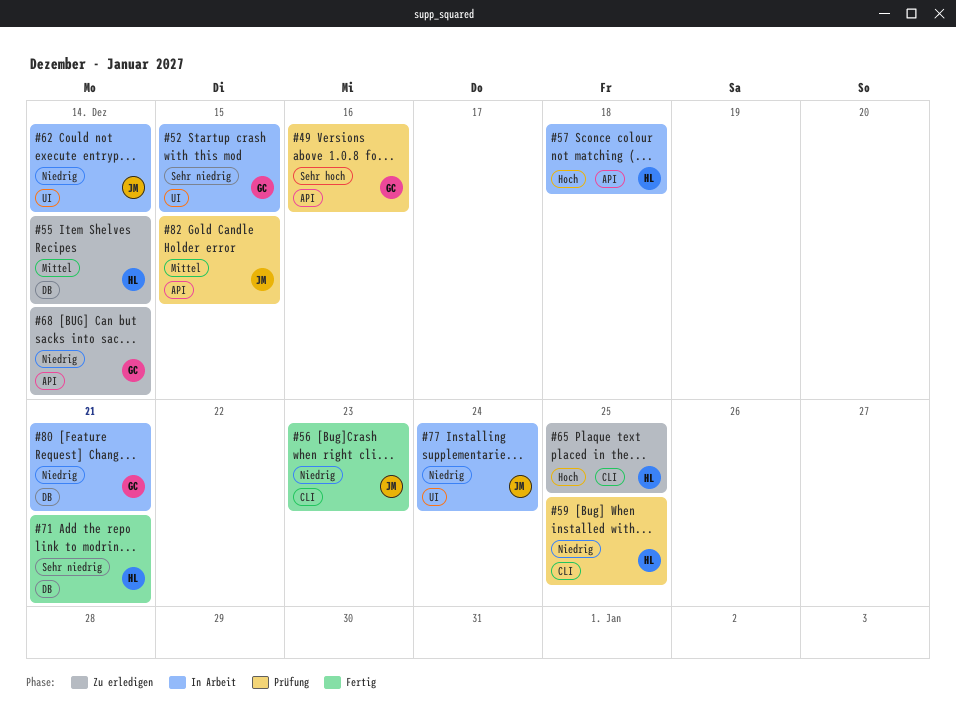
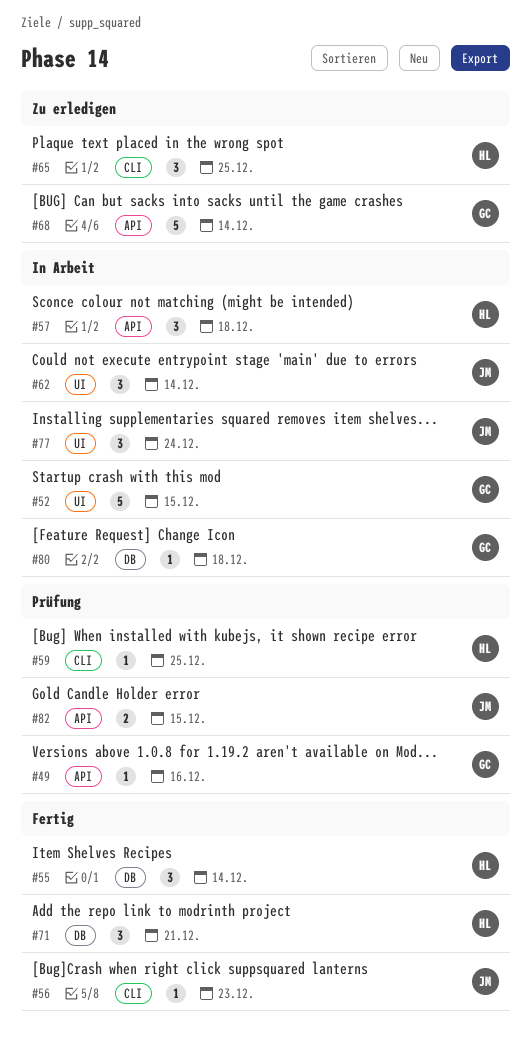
#55, status: Zu erledigen -> Fertig
#80, due: Dec 21 -> Dec 18

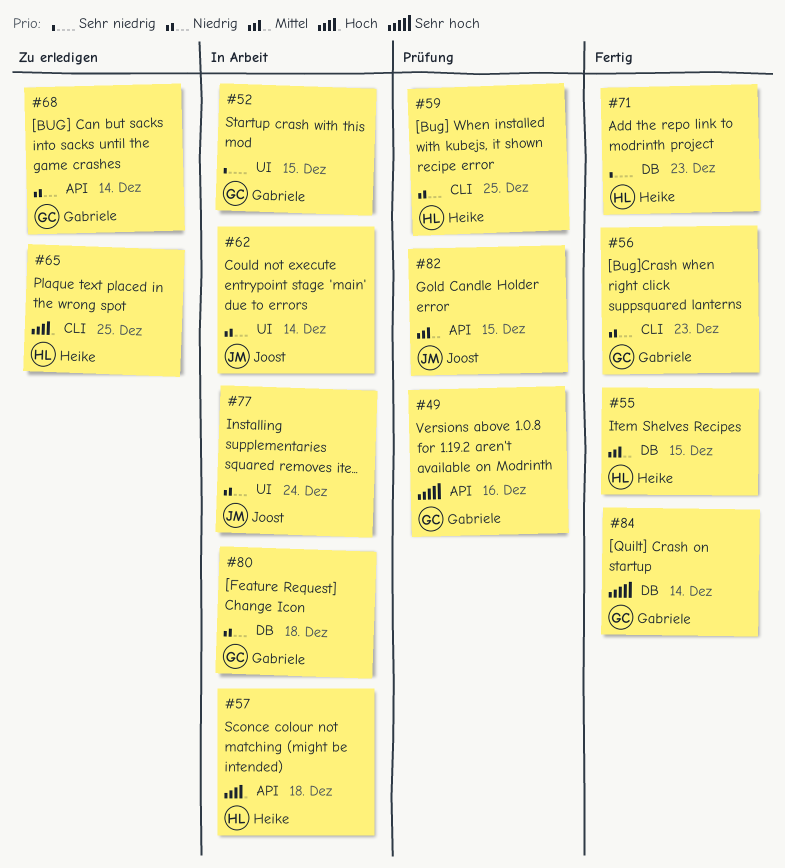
#55, due: Dec 14 -> Dec 15
#56, owner: Joost -> Gabriele
#71, due: Dec 21 -> Dec 23
#84: none -> present

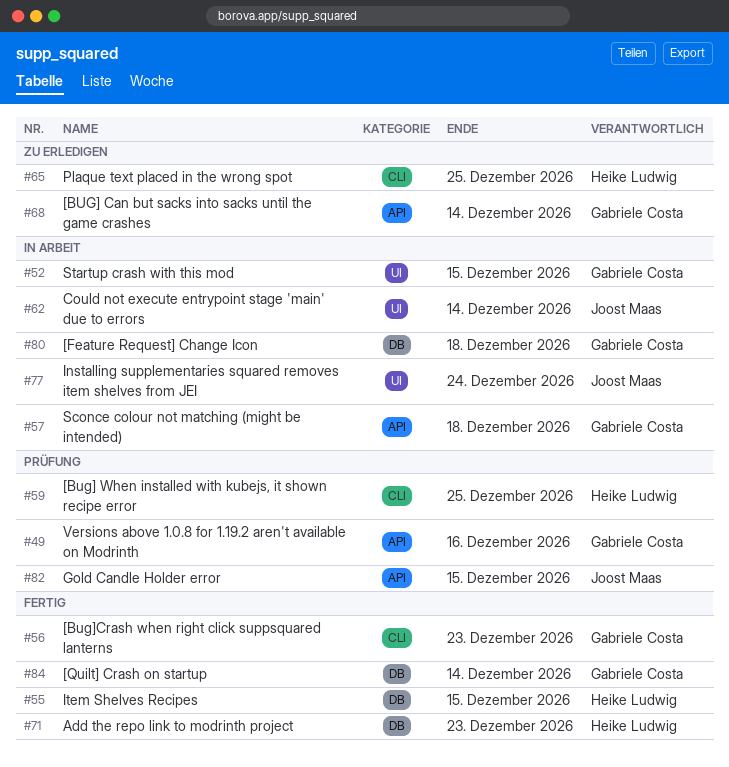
#57, owner: Heike Ludwig -> Gabriele Costa

